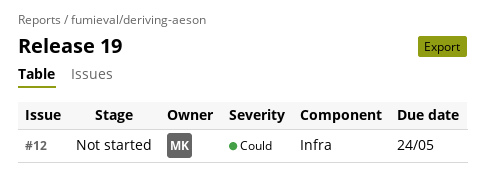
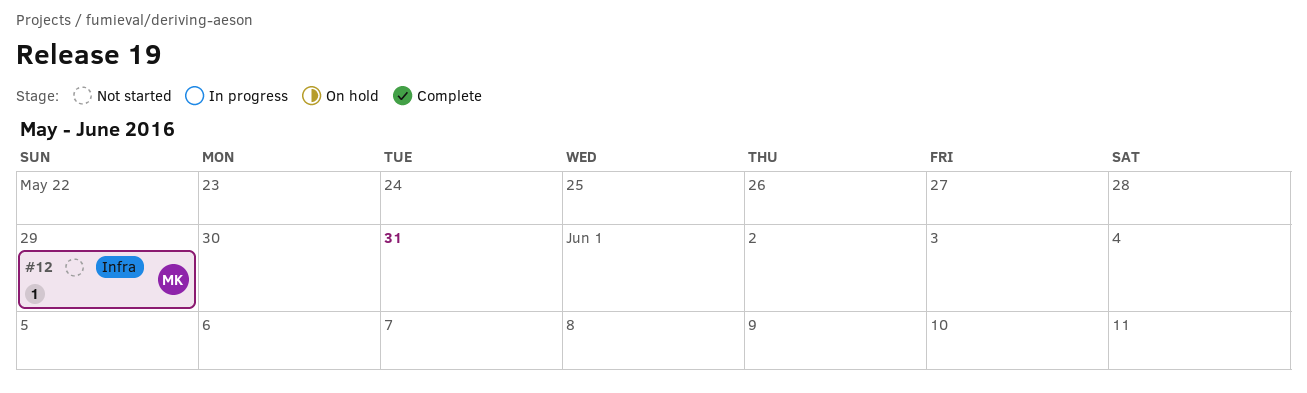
#12, due: May 24 -> May 29

